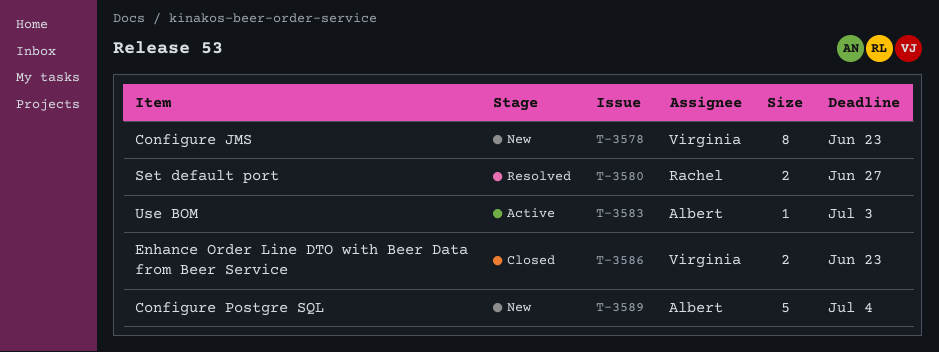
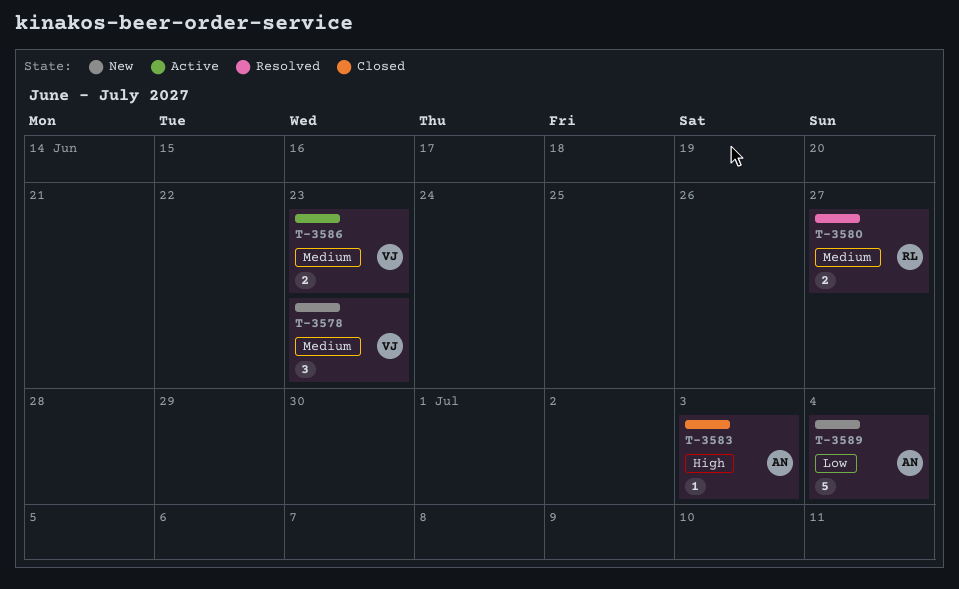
T-3578, estimate: 8 -> 3
T-3583, status: Active -> Closed
T-3586, status: Closed -> Active

